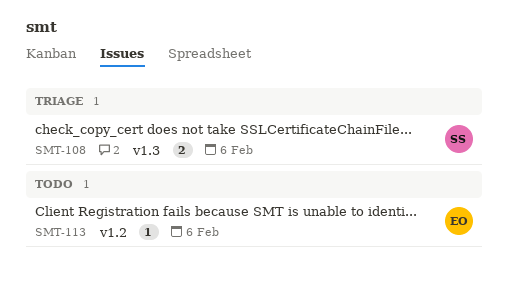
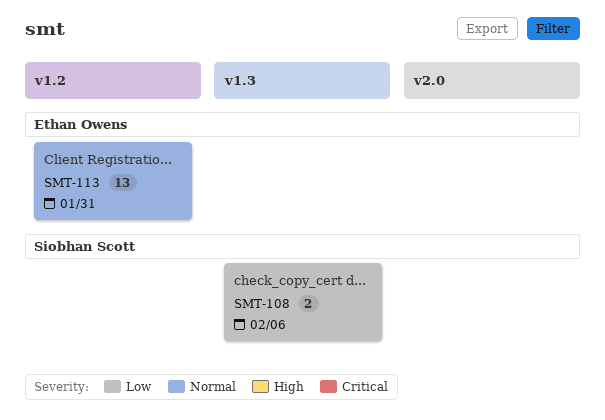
SMT-113, estimate: 1 -> 13
SMT-113, due: Feb 6 -> Jan 31

